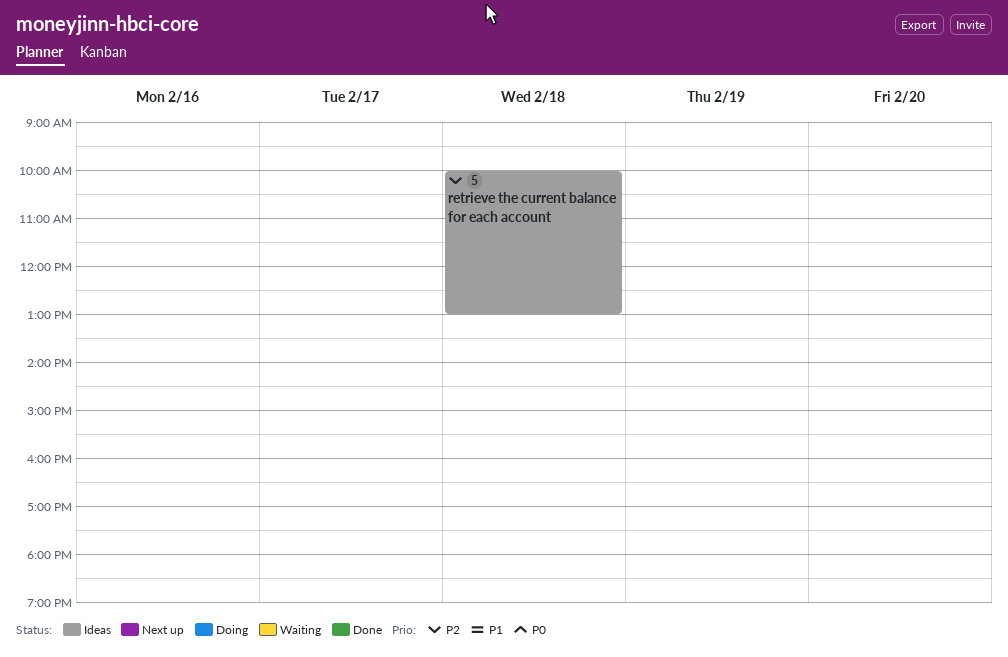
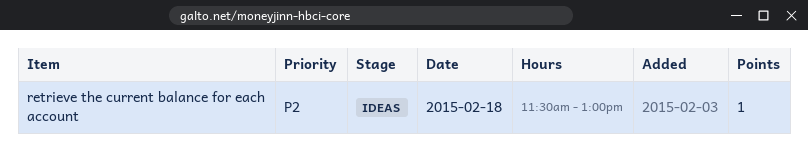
retrieve the current balance for each account, estimate: 5 -> 1
retrieve the current balance for each account, begins: 10:00 -> 11:30

